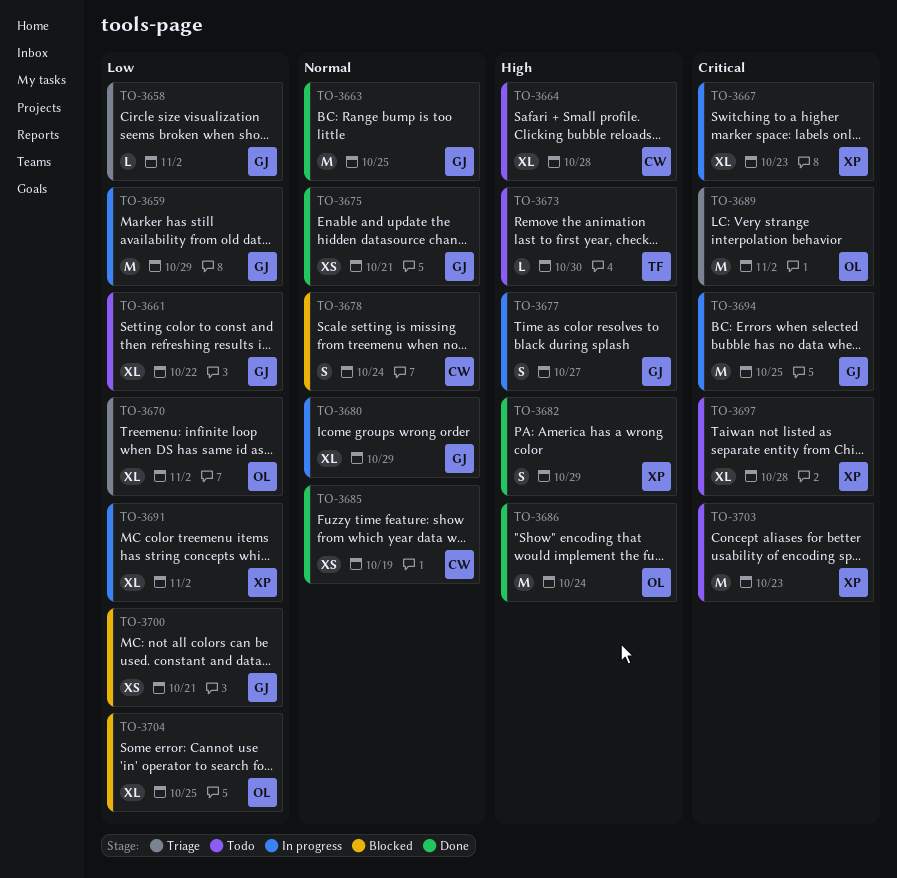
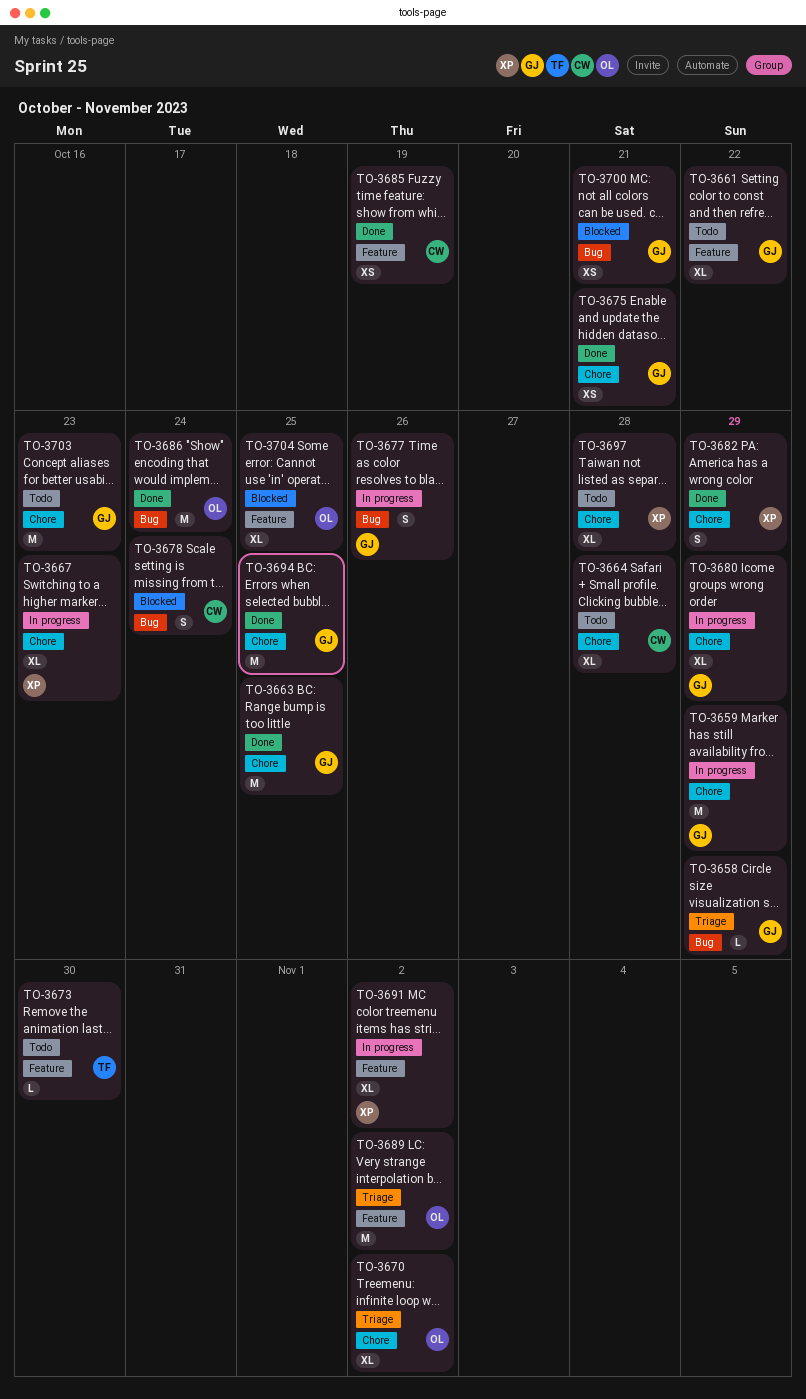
TO-3658, due: Nov 2 -> Oct 29
TO-3677, due: Oct 27 -> Oct 26
TO-3694, status: In progress -> Done
TO-3703, owner: XP -> GJ

